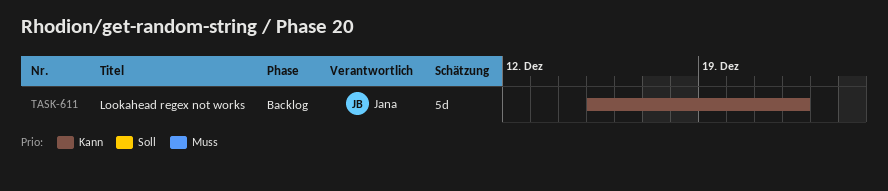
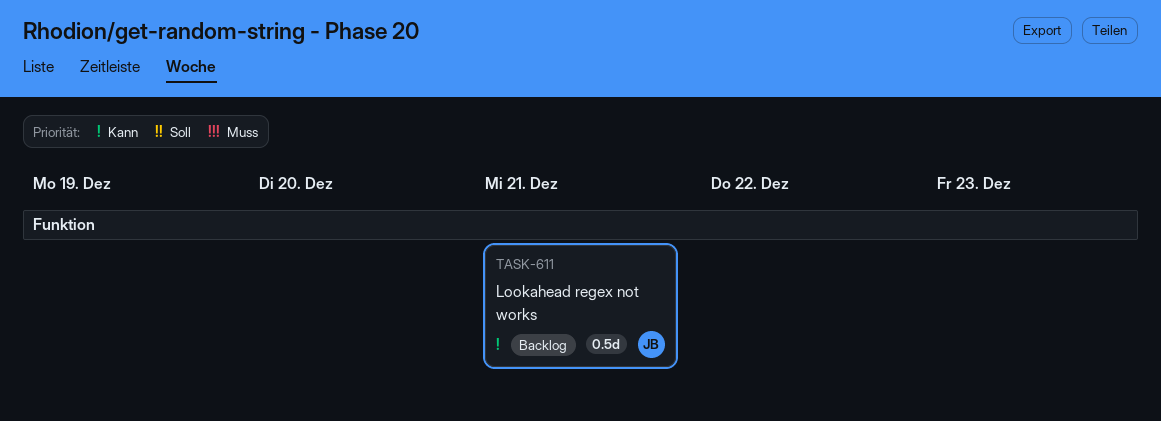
TASK-611, estimate: 5d -> 0.5d
TASK-611, due: Dec 22 -> Dec 21

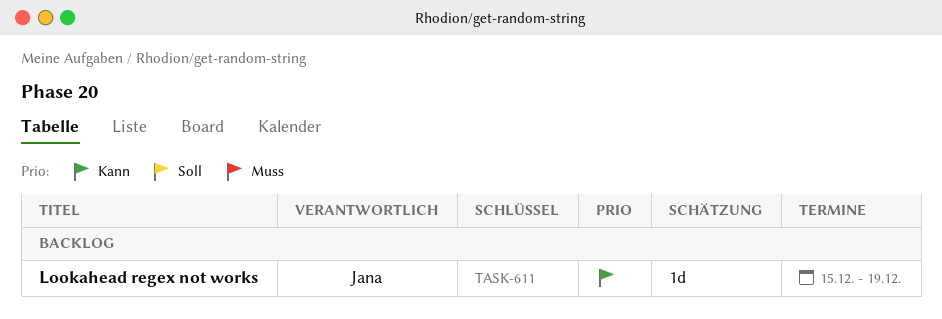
TASK-611, estimate: 0.5d -> 1d
TASK-611, due: Dec 21 -> Dec 19

